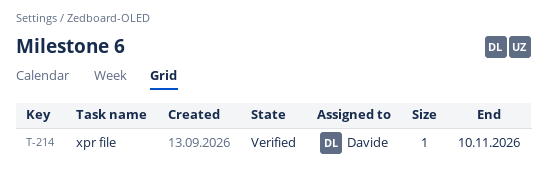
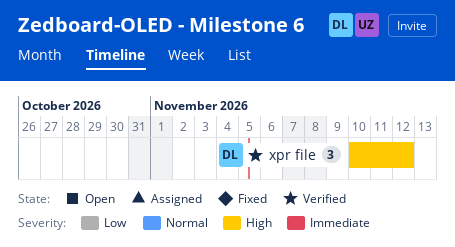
xpr file, estimate: 1 -> 3
xpr file, due: Nov 10 -> Nov 12

